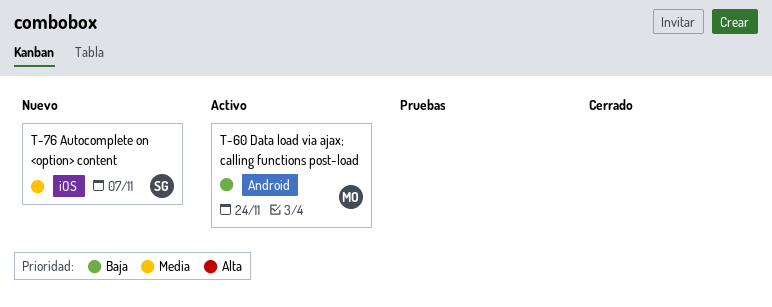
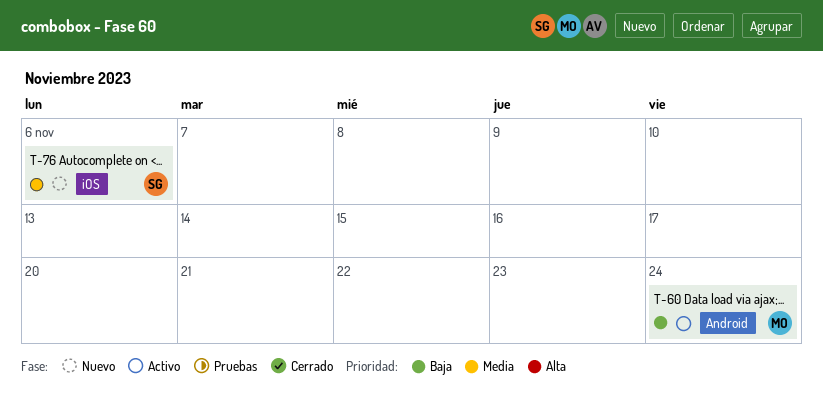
T-76, due: Nov 7 -> Nov 6

